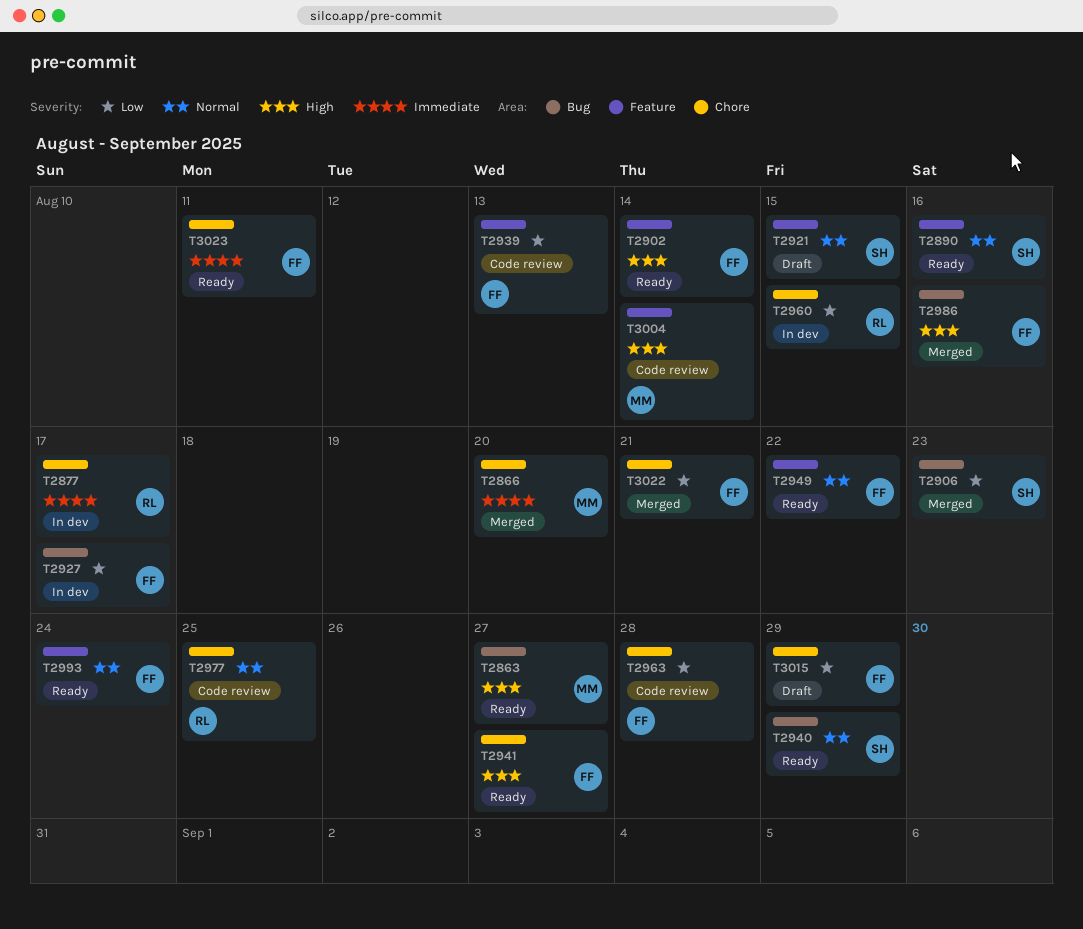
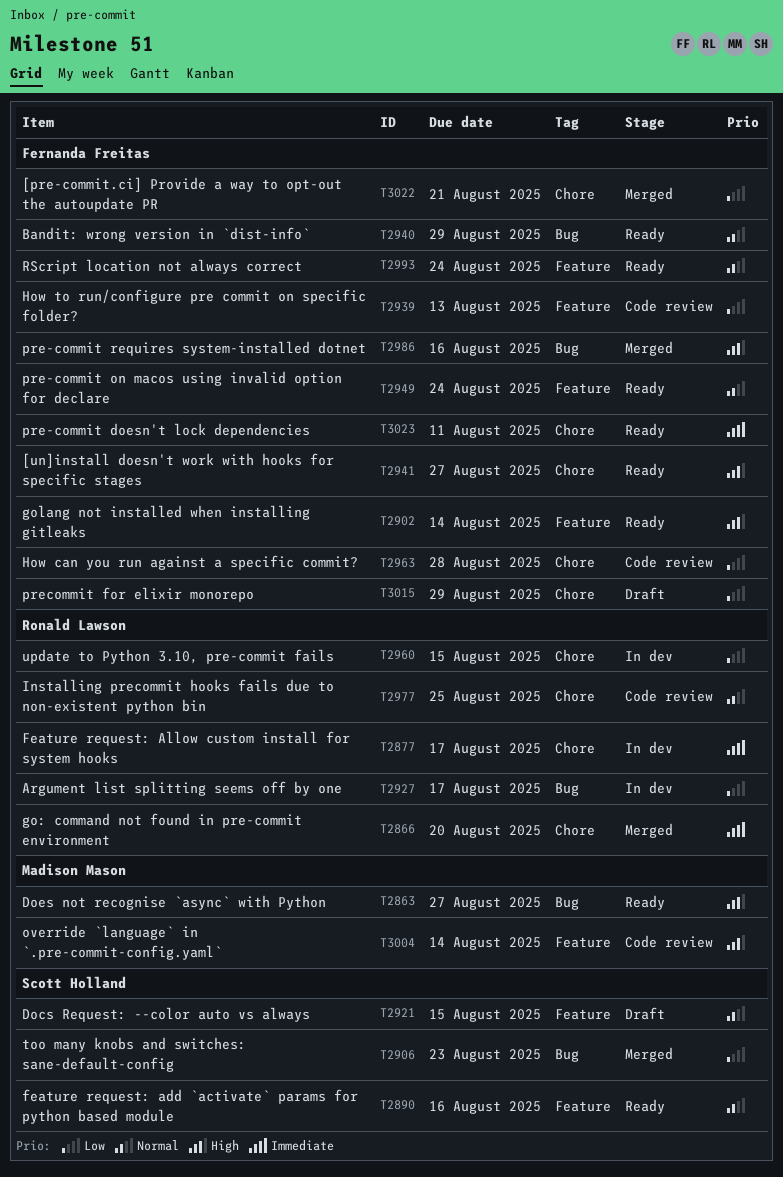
T2866, owner: Madison Mason -> Ronald Lawson
T2927, owner: Fernanda Freitas -> Ronald Lawson
T2940, owner: Scott Holland -> Fernanda Freitas
T2949, due: Aug 22 -> Aug 24

